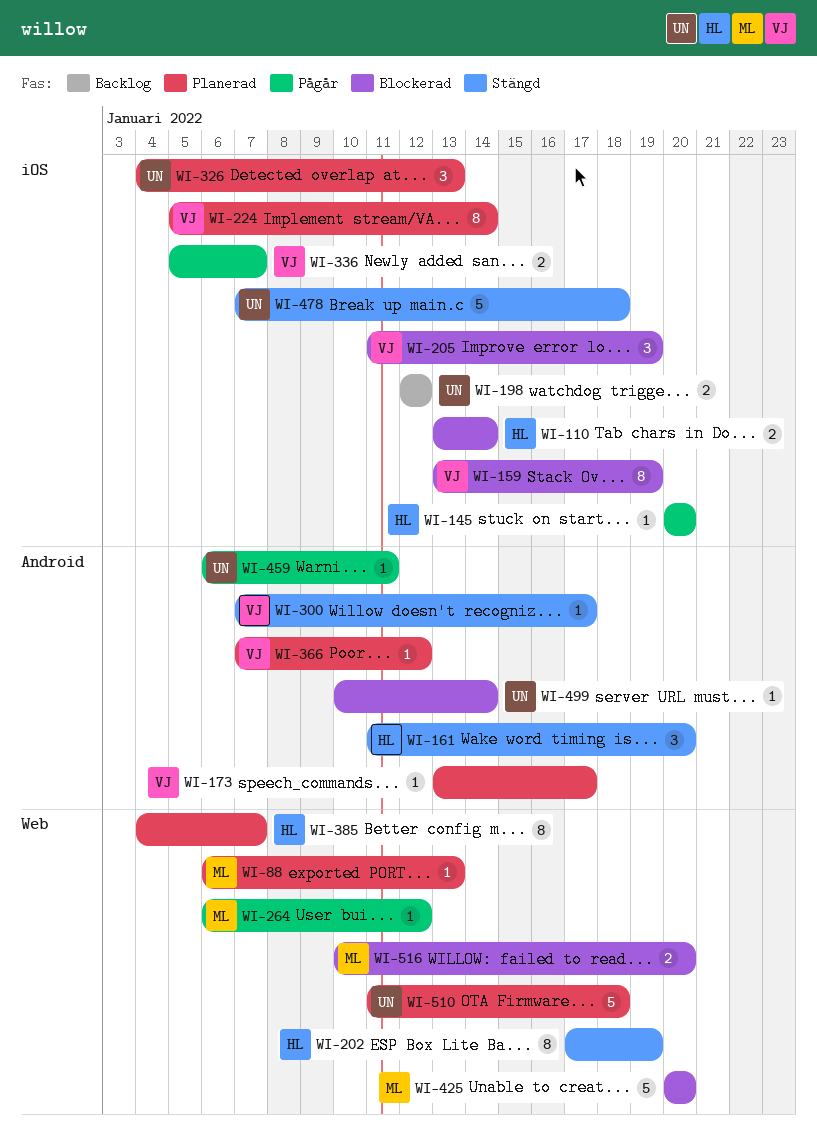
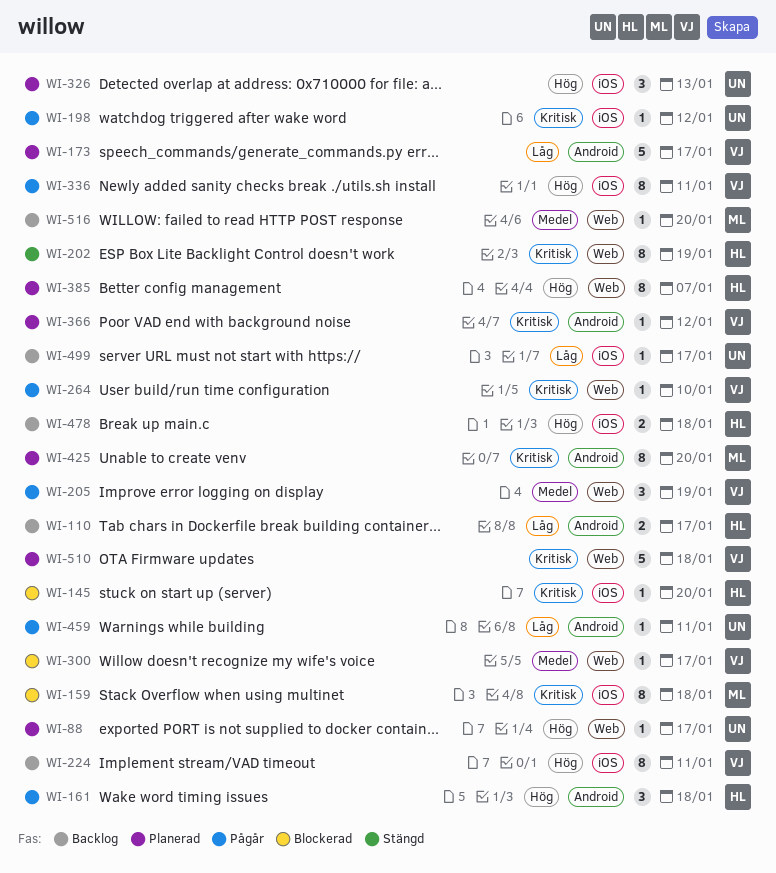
WI-88, owner: ML -> UN
WI-88, due: Jan 13 -> Jan 17
WI-110, status: Blockerad -> Backlog
WI-110, label: iOS -> Android
WI-110, due: Jan 14 -> Jan 17
WI-145, status: Pågår -> Blockerad
WI-159, owner: VJ -> ML
WI-159, due: Jan 19 -> Jan 18
WI-161, status: Stängd -> Pågår
WI-161, due: Jan 20 -> Jan 18
WI-173, estimate: 1 -> 5
WI-198, status: Backlog -> Pågår
WI-198, estimate: 2 -> 1
WI-205, status: Blockerad -> Pågår
WI-205, label: iOS -> Web
WI-224, status: Planerad -> Backlog
WI-224, due: Jan 14 -> Jan 11
WI-264, owner: ML -> VJ
WI-264, due: Jan 12 -> Jan 10
WI-300, status: Stängd -> Blockerad
WI-300, label: Android -> Web
WI-336, estimate: 2 -> 8
WI-336, due: Jan 7 -> Jan 11
WI-425, status: Blockerad -> Planerad
WI-425, label: Web -> Android
WI-425, estimate: 5 -> 8
WI-478, status: Stängd -> Backlog
WI-478, owner: UN -> HL
WI-478, estimate: 5 -> 2
WI-499, status: Blockerad -> Backlog
WI-499, label: Android -> iOS
WI-499, due: Jan 14 -> Jan 17
WI-510, owner: UN -> VJ
WI-516, status: Blockerad -> Backlog
WI-516, estimate: 2 -> 1

